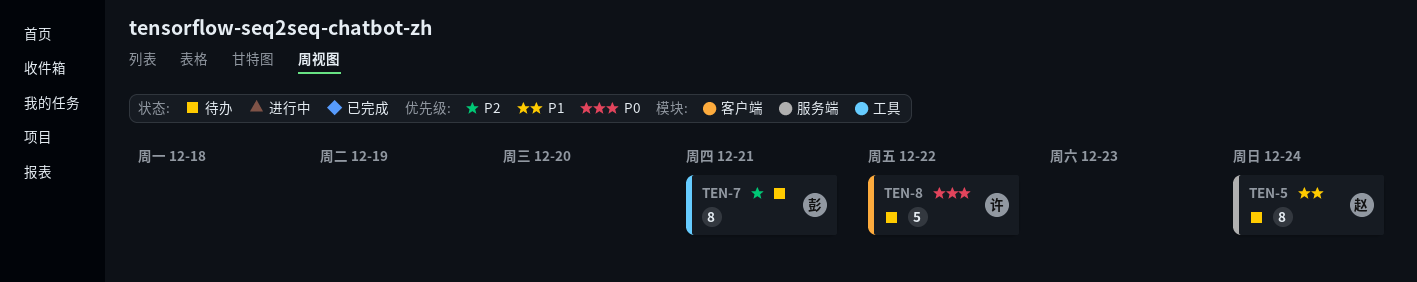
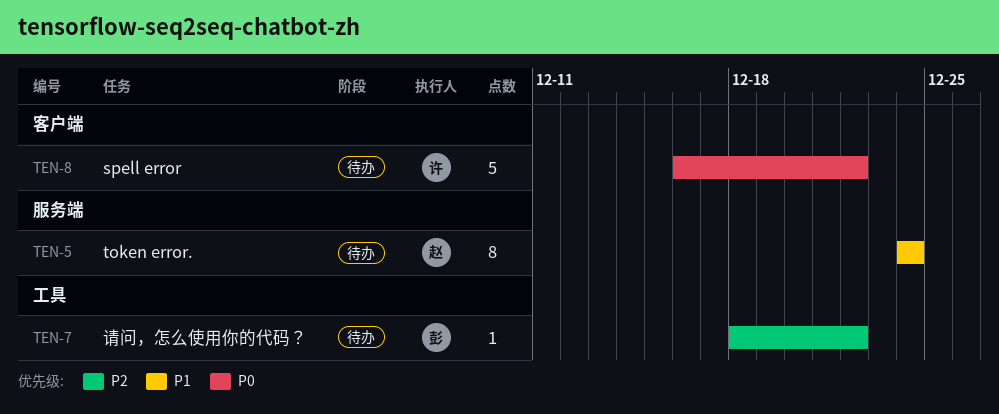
TEN-7, estimate: 8 -> 1
TEN-7, due: Dec 21 -> Dec 22

